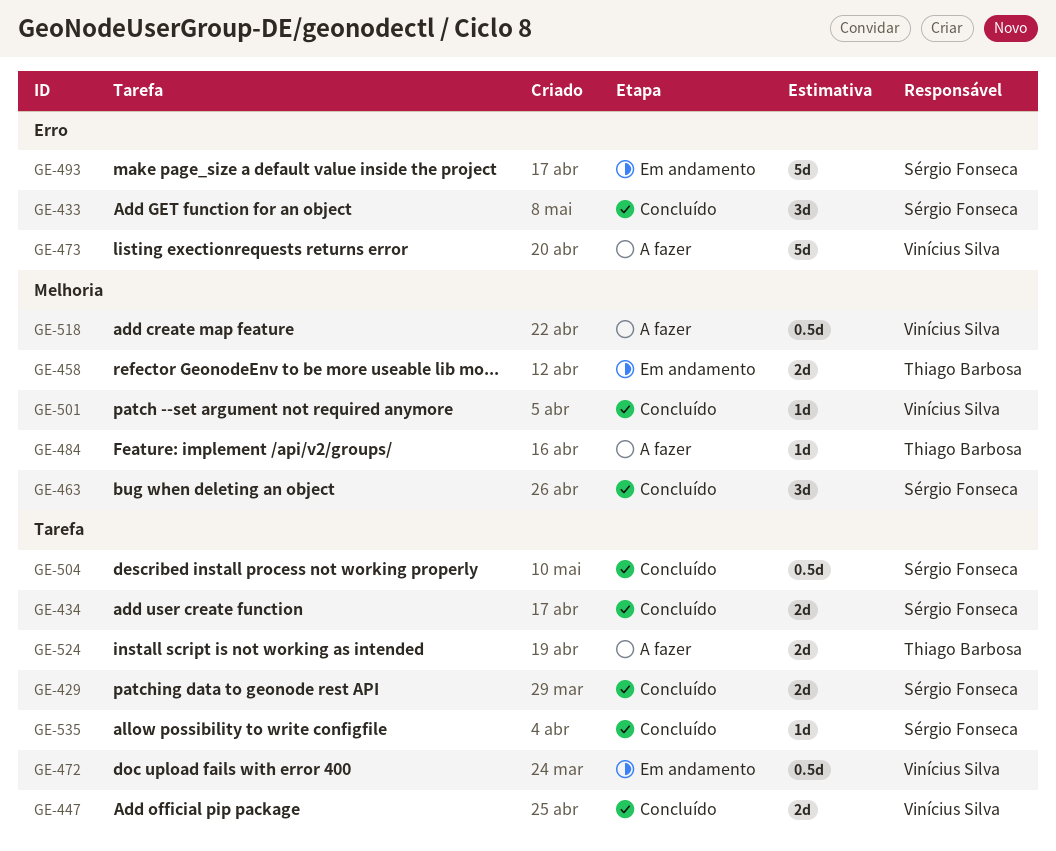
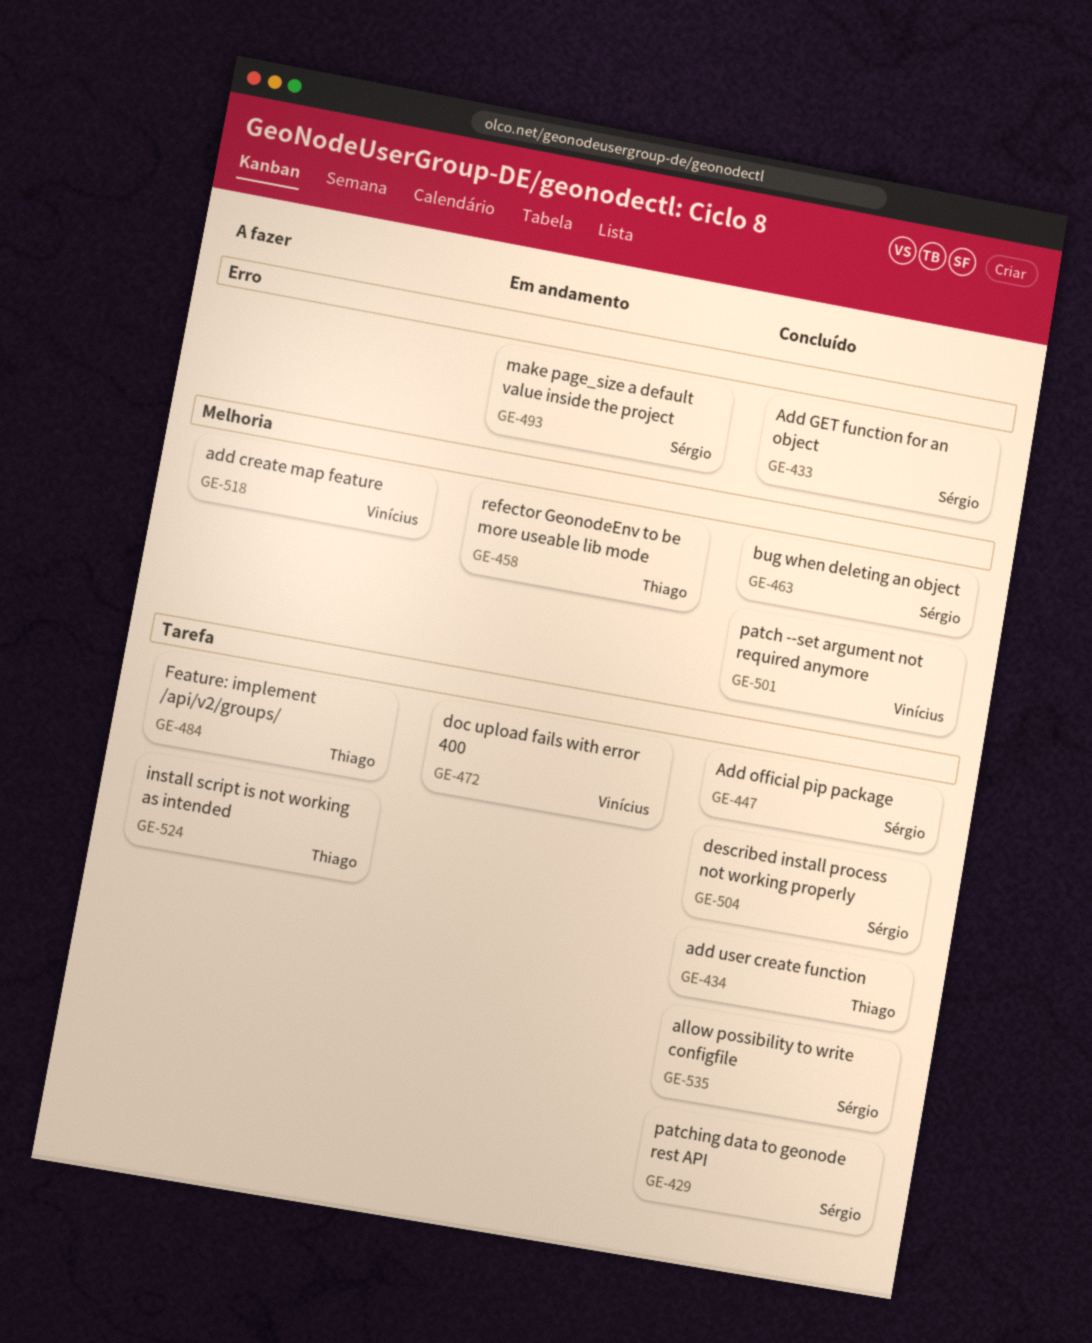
GE-434, owner: Sérgio Fonseca -> Thiago Barbosa
GE-447, owner: Vinícius Silva -> Sérgio Fonseca
GE-473: present -> none
GE-484, label: Melhoria -> Tarefa

